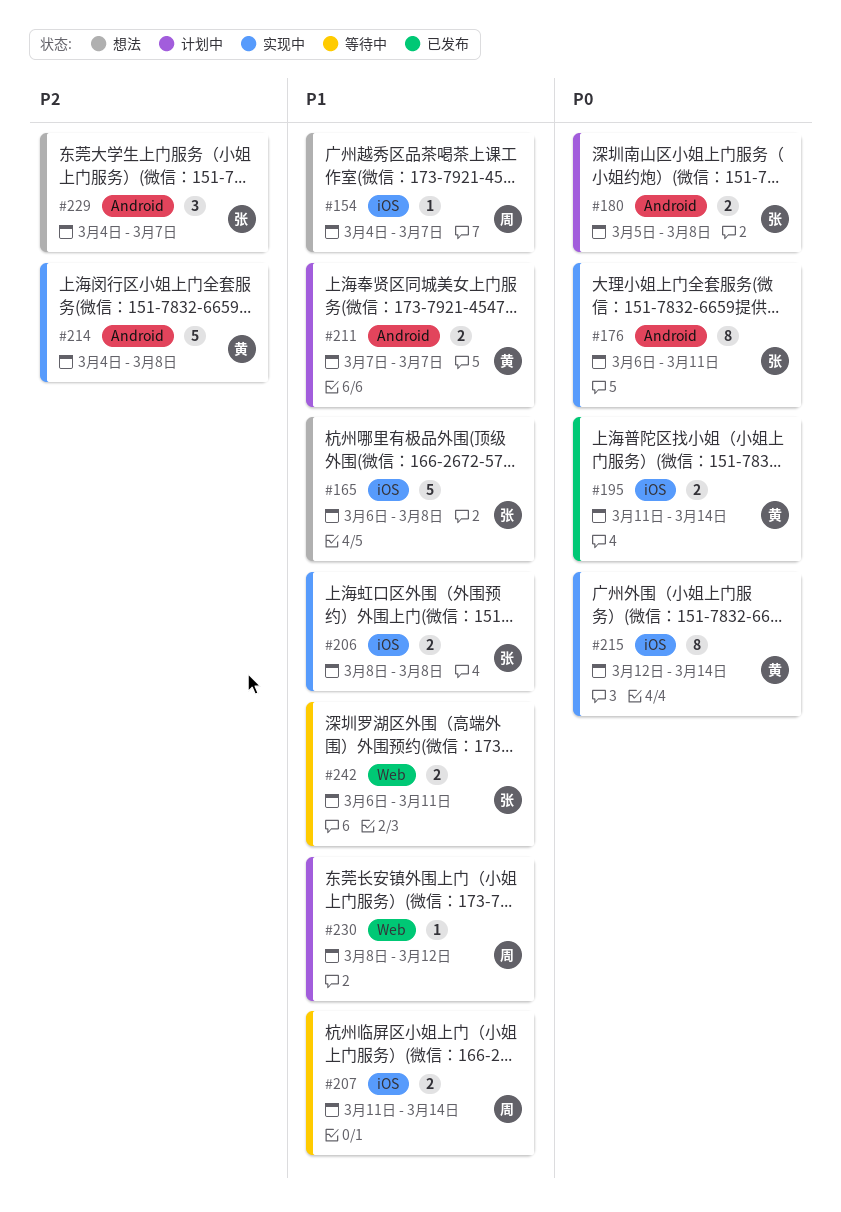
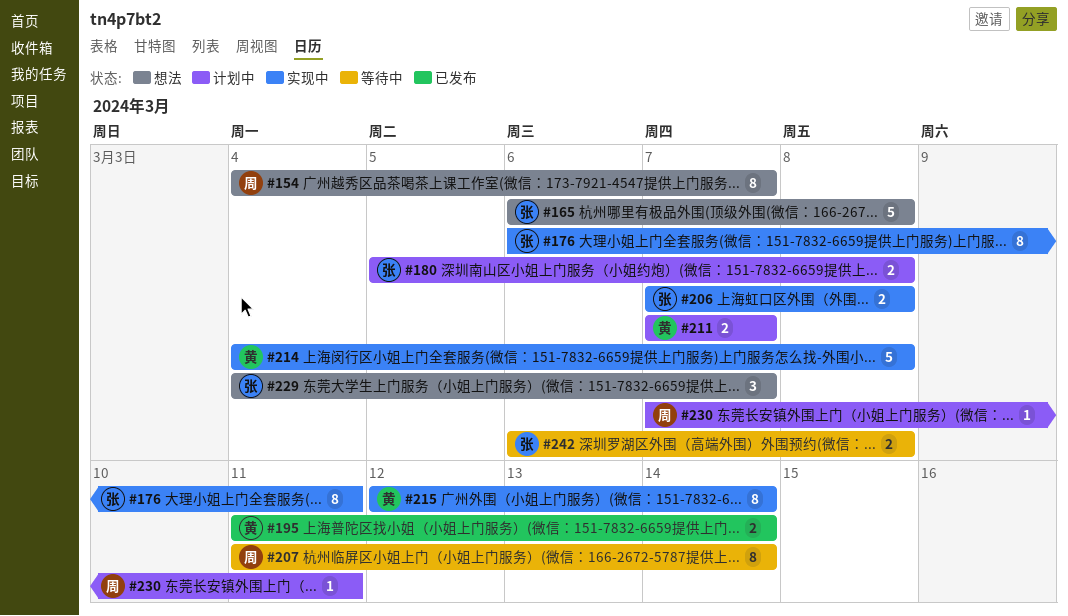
#154, estimate: 1 -> 8
#206, start: Mar 8 -> Mar 7
#207, estimate: 2 -> 8
#230, start: Mar 8 -> Mar 7
#230, due: Mar 12 -> Mar 11
#242, due: Mar 11 -> Mar 8

